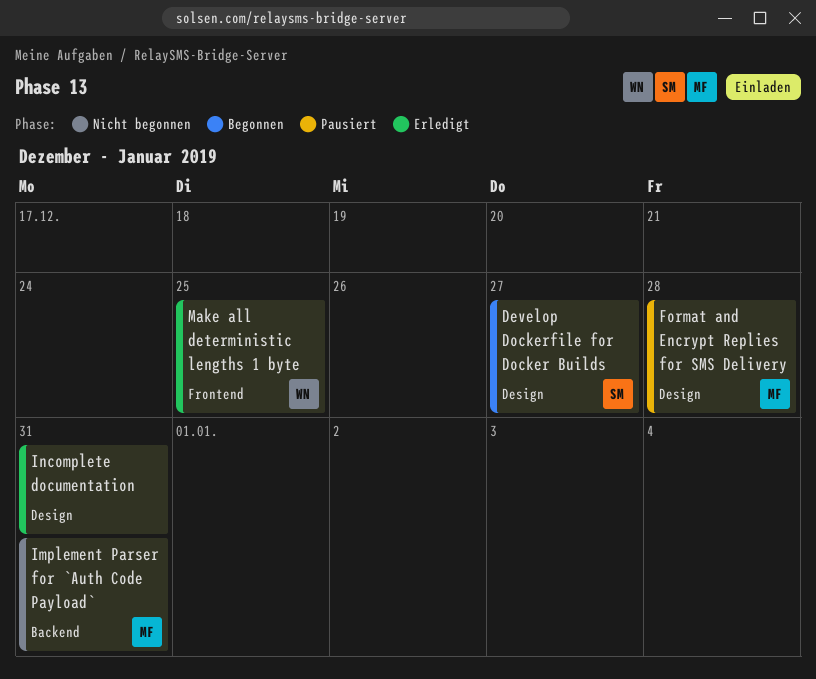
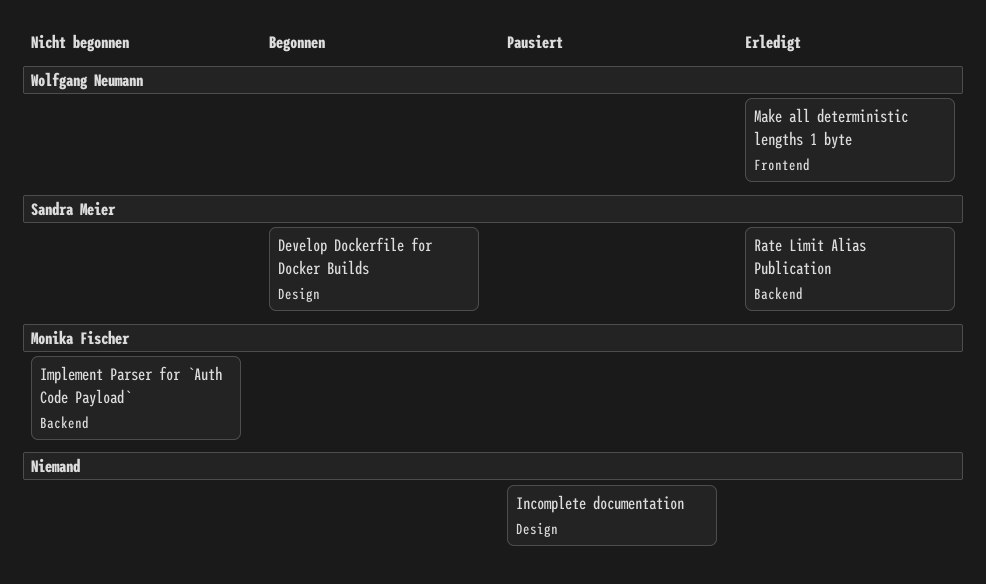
Format and Encrypt Replies for SMS Delivery: present -> none
Incomplete documentation, status: Erledigt -> Pausiert
Rate Limit Alias Publication: none -> present

